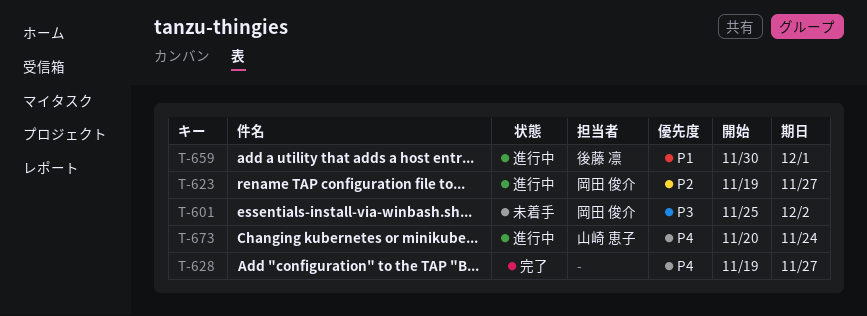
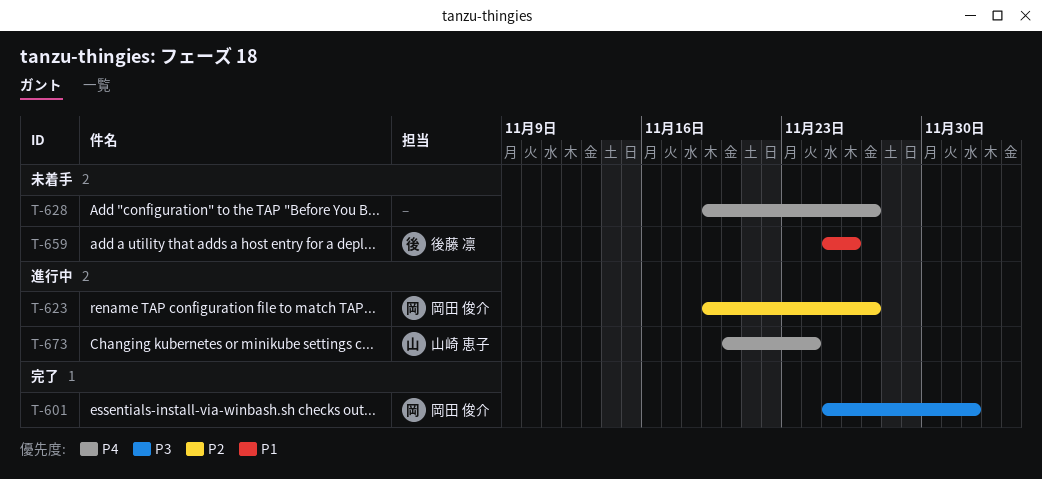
T-601, status: 未着手 -> 完了
T-628, status: 完了 -> 未着手
T-659, status: 進行中 -> 未着手
T-659, start: Nov 30 -> Nov 25
T-659, due: Dec 1 -> Nov 26

